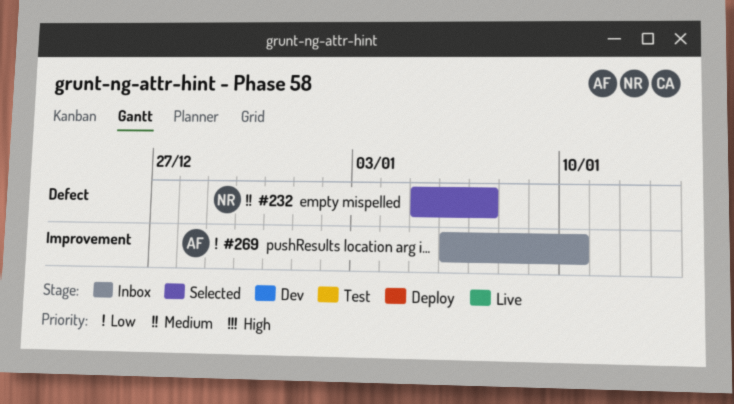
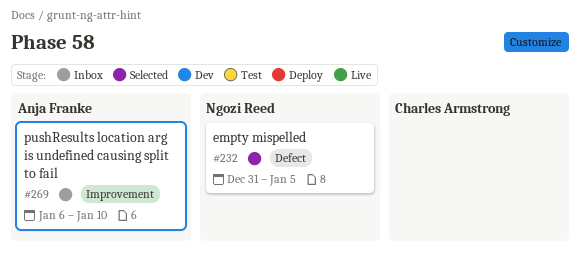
#232, start: Jan 5 -> Dec 31
#232, due: Jan 7 -> Jan 5

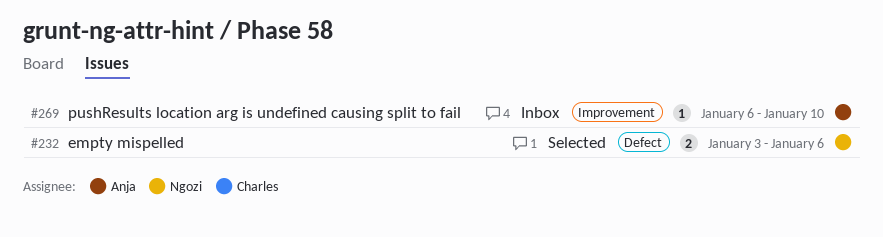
#232, start: Dec 31 -> Jan 3
#232, due: Jan 5 -> Jan 6

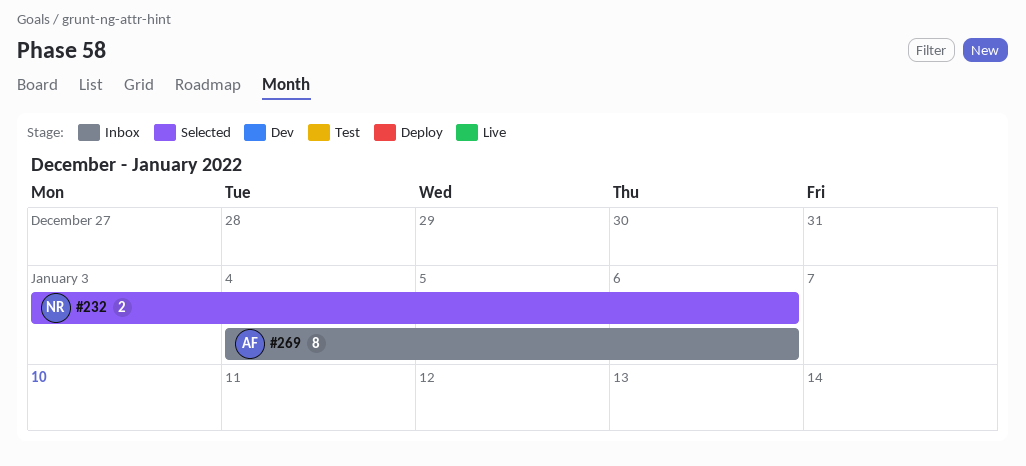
#269, estimate: 1 -> 8
#269, start: Jan 6 -> Jan 4
#269, due: Jan 10 -> Jan 6

